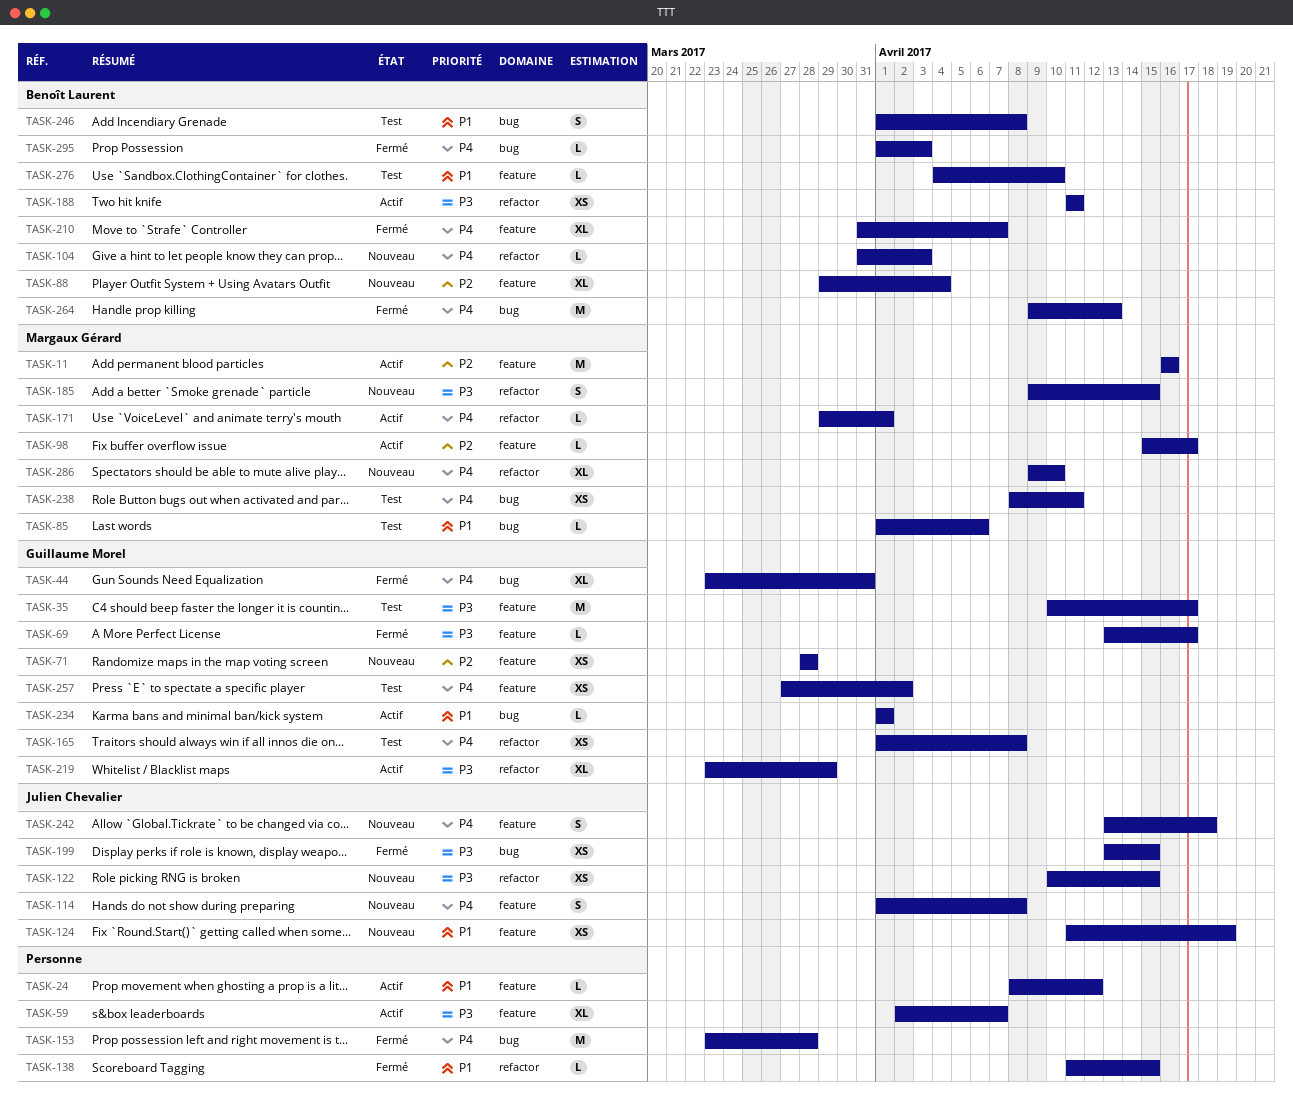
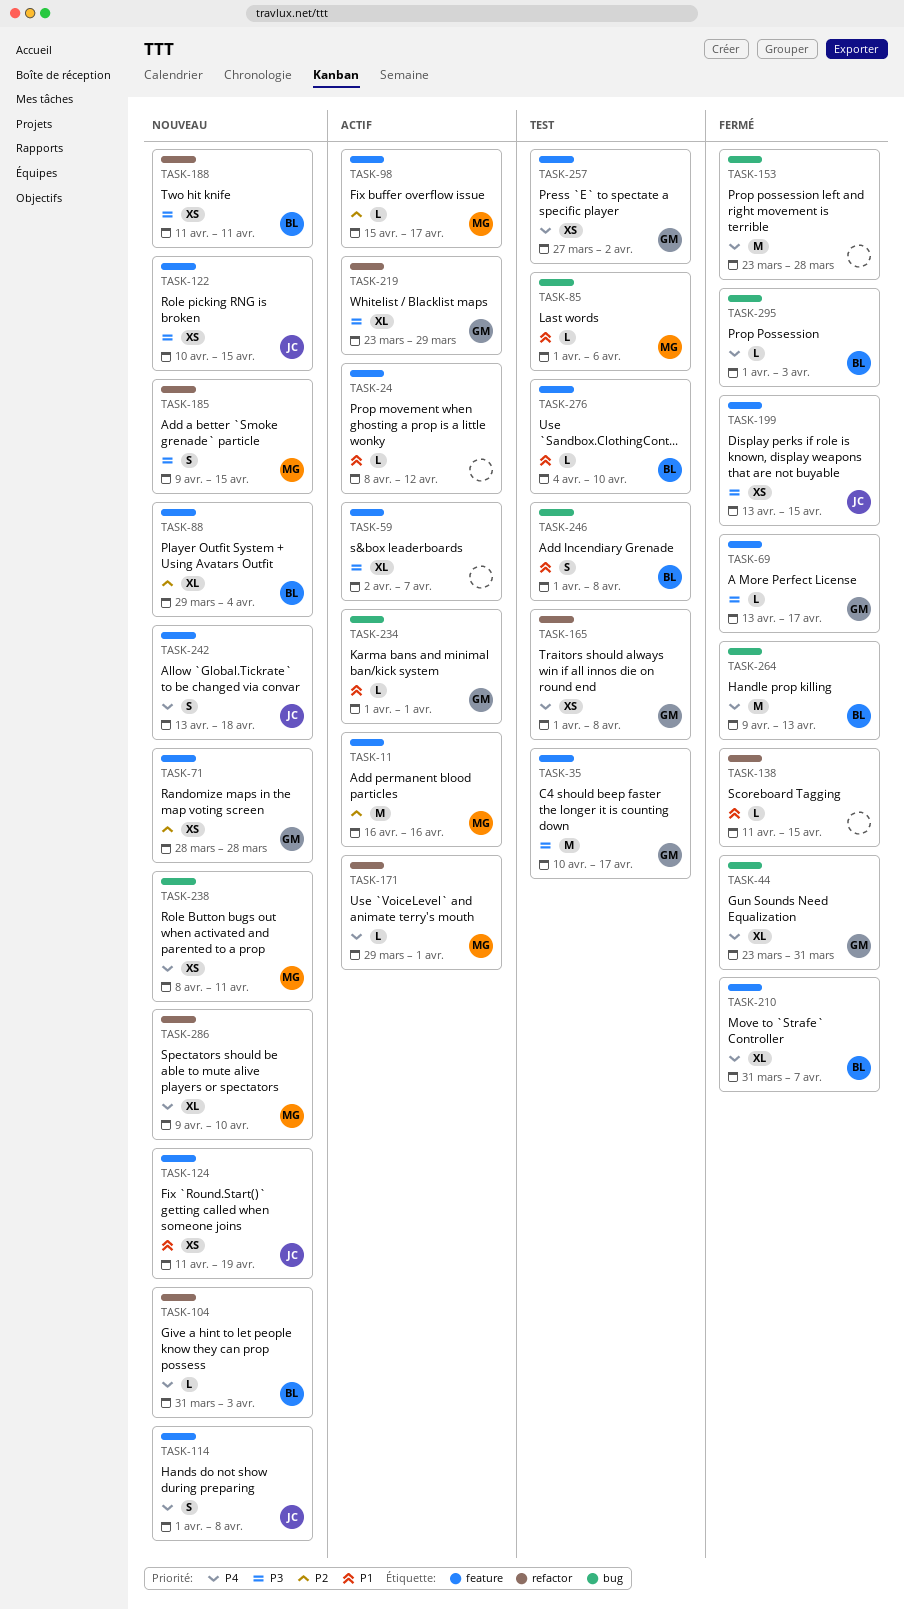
TASK-122, label: refactor -> feature
TASK-188, status: Actif -> Nouveau
TASK-199, label: bug -> feature
TASK-238, status: Test -> Nouveau

